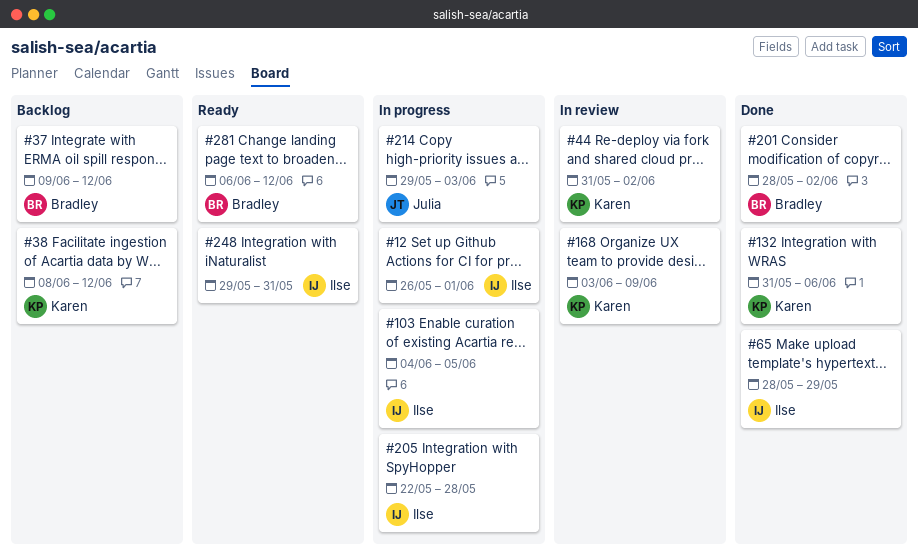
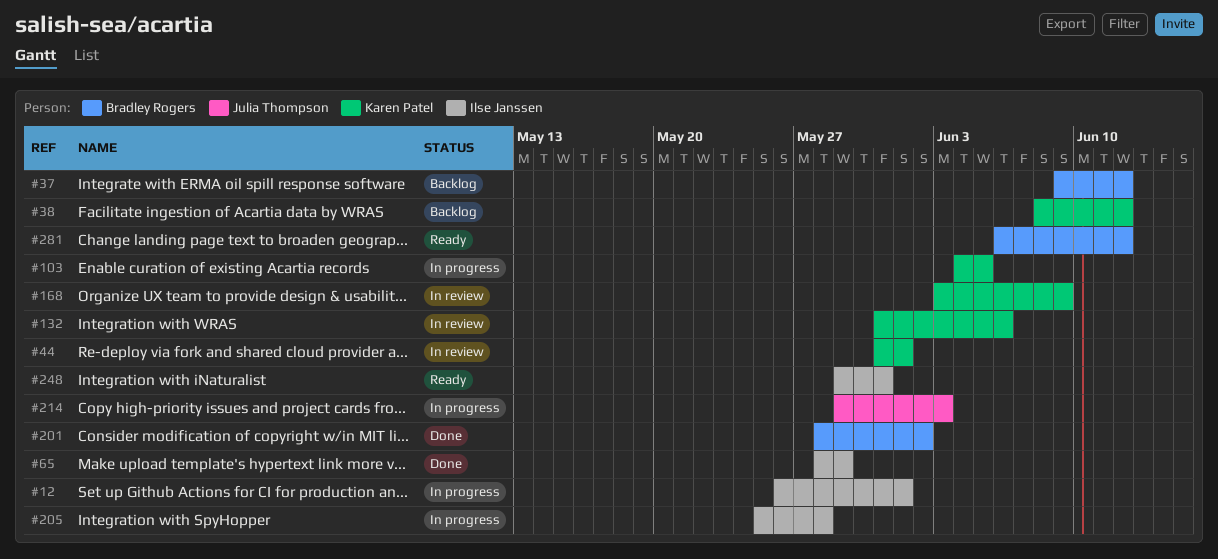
#44, due: Jun 2 -> Jun 1
#103, owner: Ilse Janssen -> Karen Patel
#132, status: Done -> In review
#205, start: May 22 -> May 25

